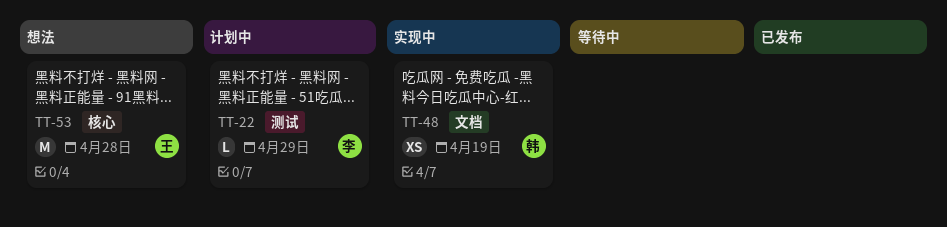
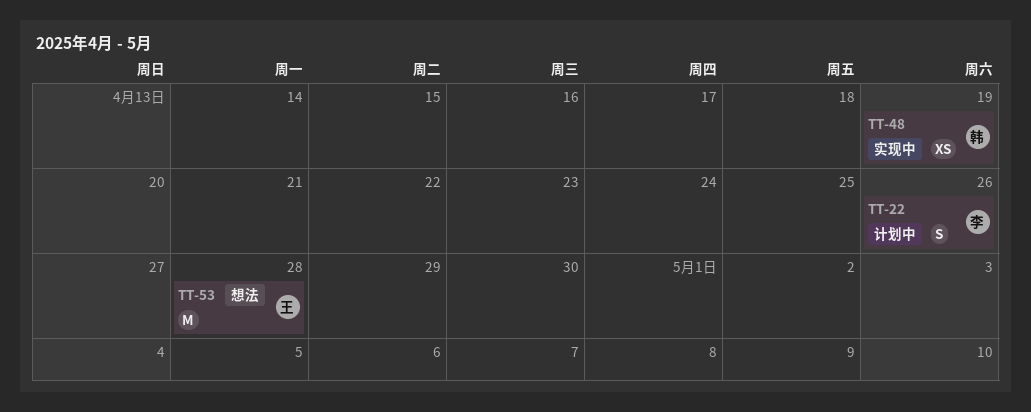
TT-22, estimate: L -> S
TT-22, due: Apr 29 -> Apr 26

